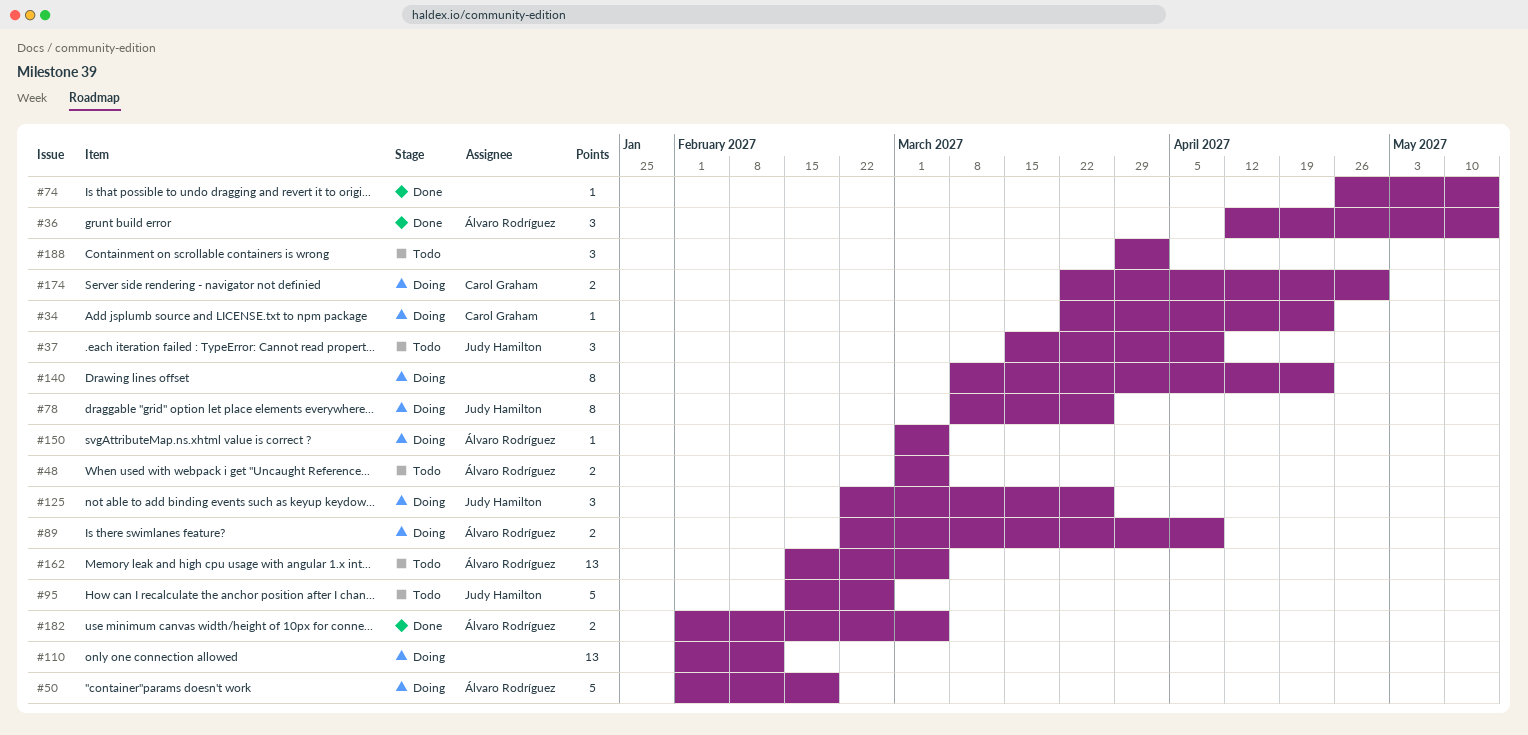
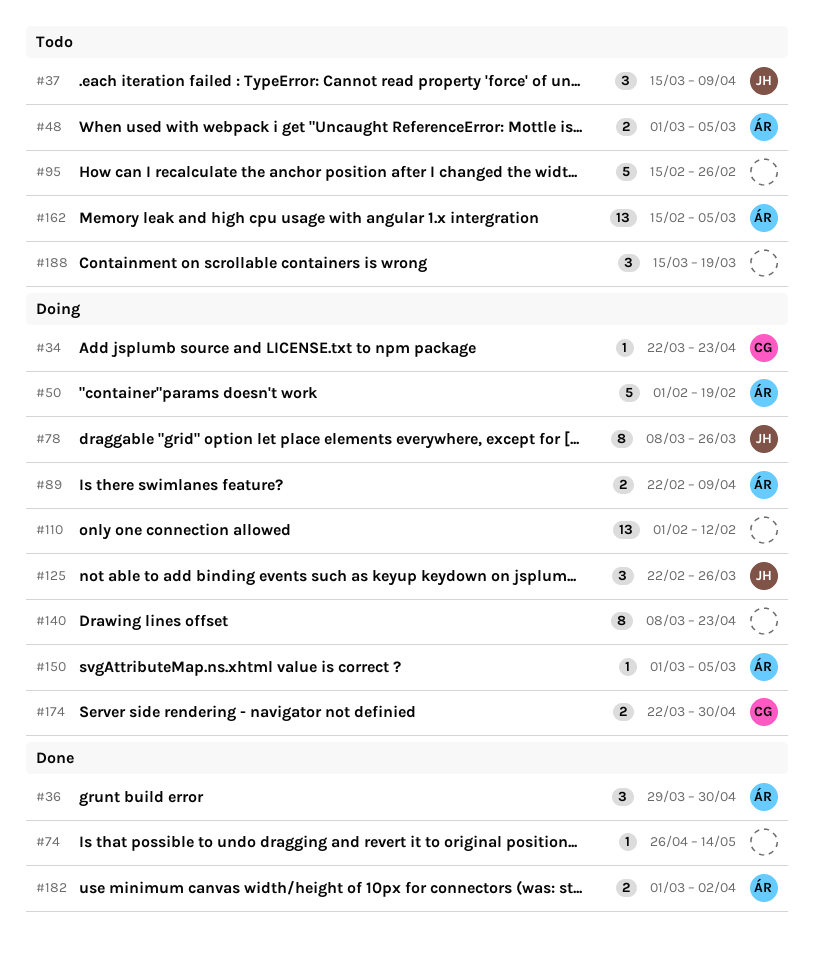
#36, start: Apr 12 -> Mar 29
#36, due: May 14 -> Apr 30
#95, owner: Judy Hamilton -> none
#182, start: Feb 1 -> Mar 1
#182, due: Mar 5 -> Apr 2
#188, start: Mar 29 -> Mar 15
#188, due: Apr 2 -> Mar 19

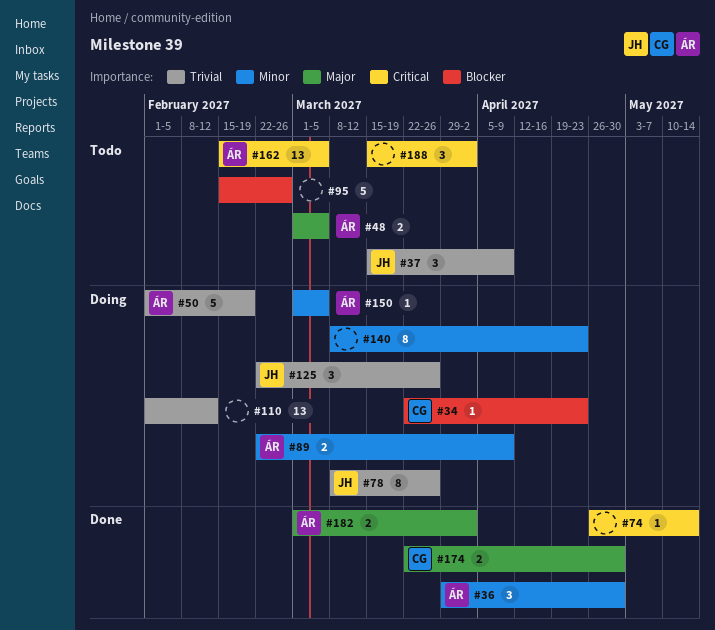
#174, status: Doing -> Done
#188, due: Mar 19 -> Apr 2

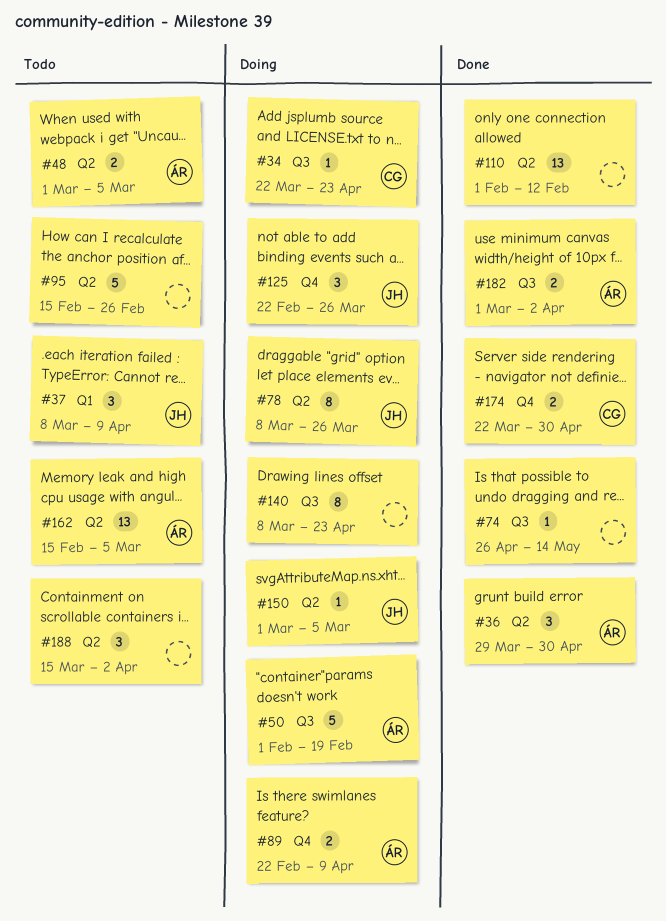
#37, start: Mar 15 -> Mar 8
#110, status: Doing -> Done
#150, owner: ÁR -> JH

